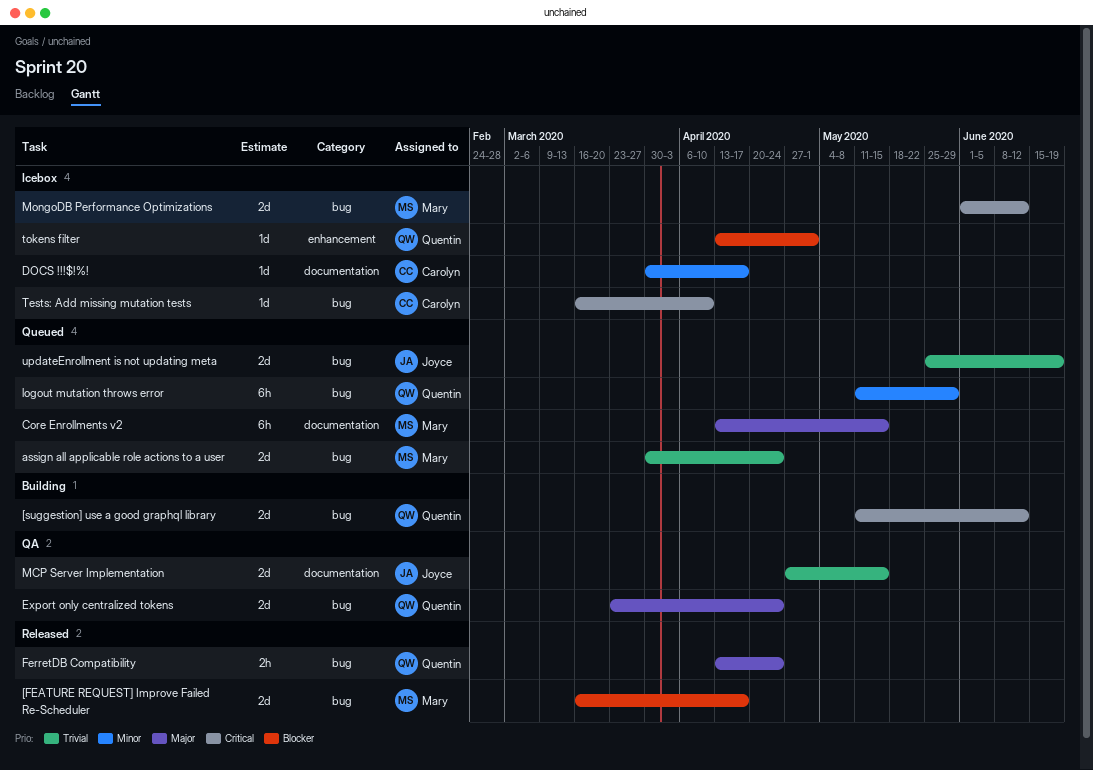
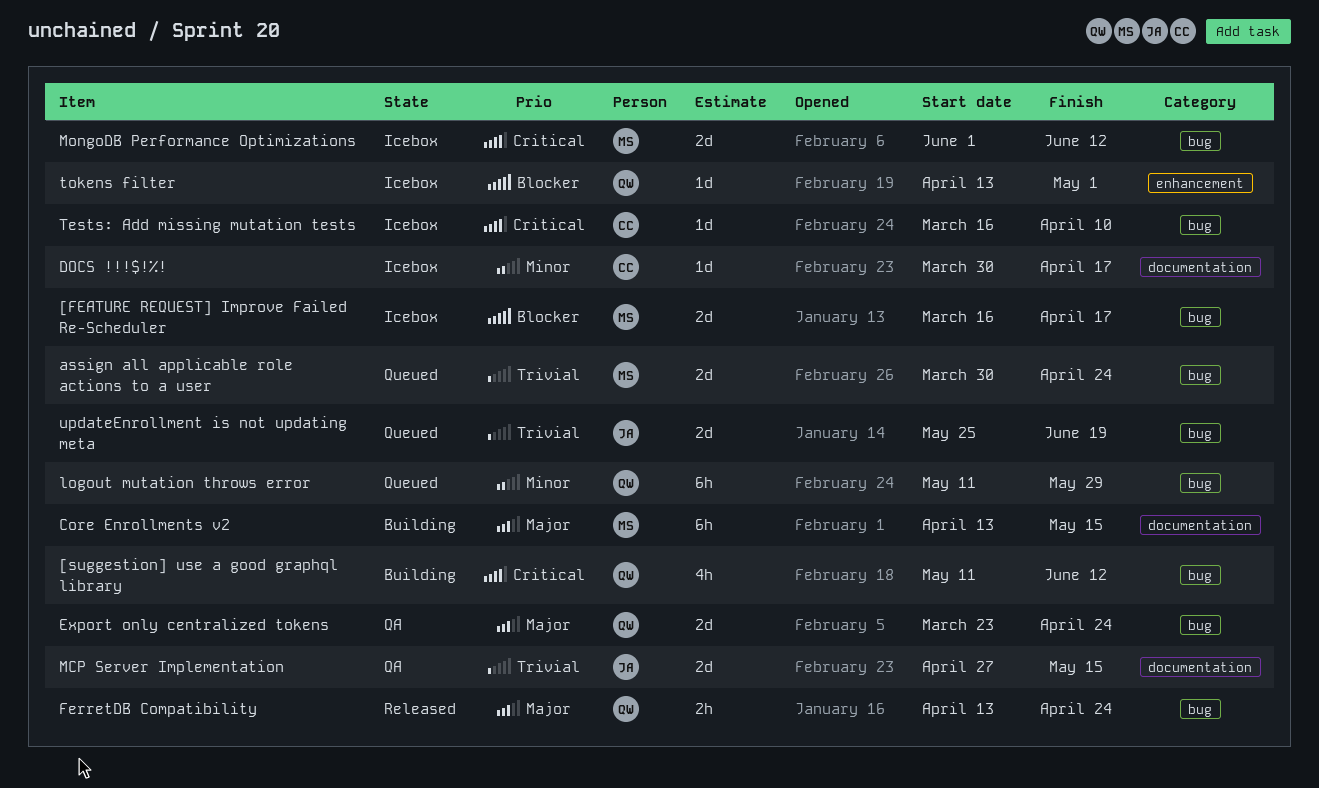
[FEATURE REQUEST] Improve Failed Re-Scheduler, status: Released -> Icebox
[suggestion] use a good graphql library, estimate: 2d -> 4h
Core Enrollments v2, status: Queued -> Building

